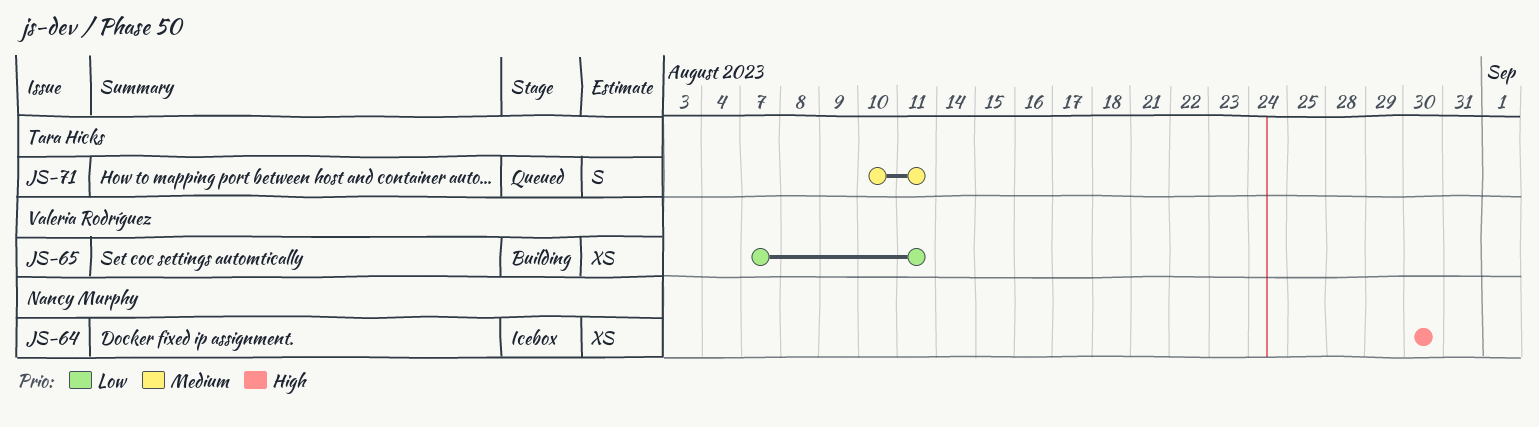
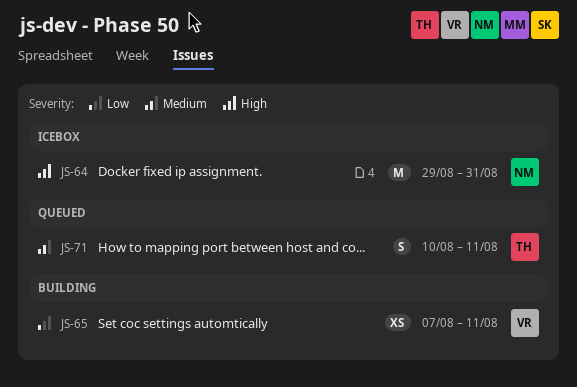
JS-64, estimate: XS -> M
JS-64, start: Aug 30 -> Aug 29
JS-64, due: Aug 30 -> Aug 31

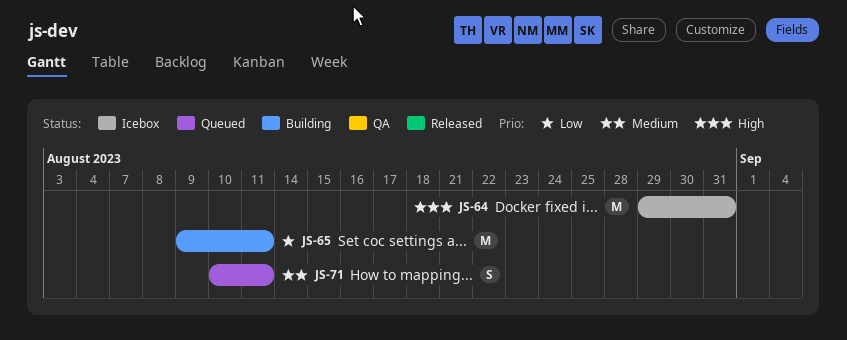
JS-65, estimate: XS -> M
JS-65, start: Aug 7 -> Aug 9

